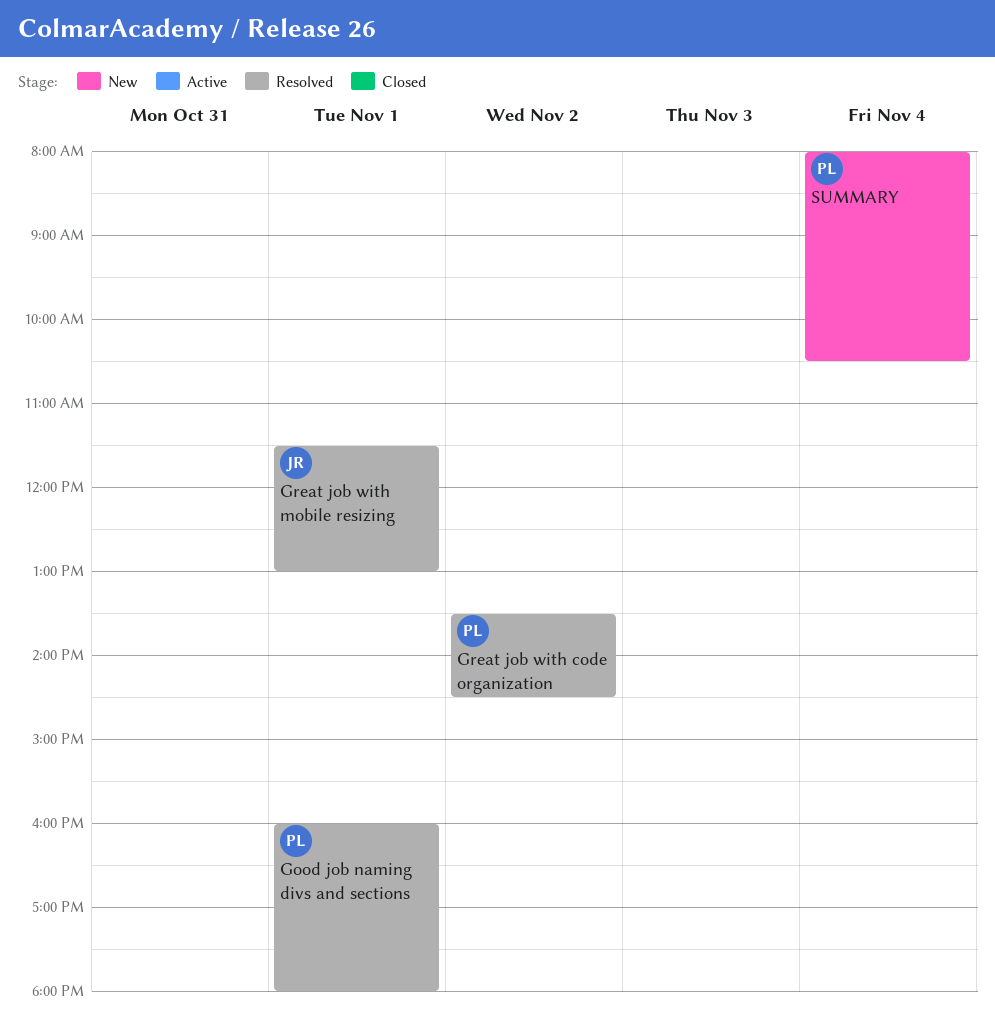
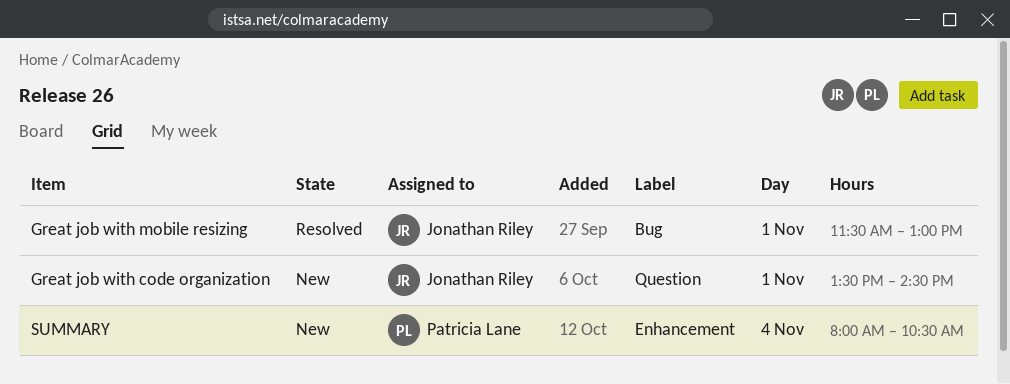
Good job naming divs and sections: present -> none
Great job with code organization, status: Resolved -> New
Great job with code organization, owner: Patricia Lane -> Jonathan Riley
Great job with code organization, day: Nov 2 -> Nov 1

